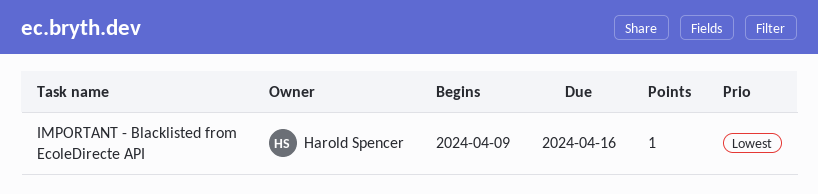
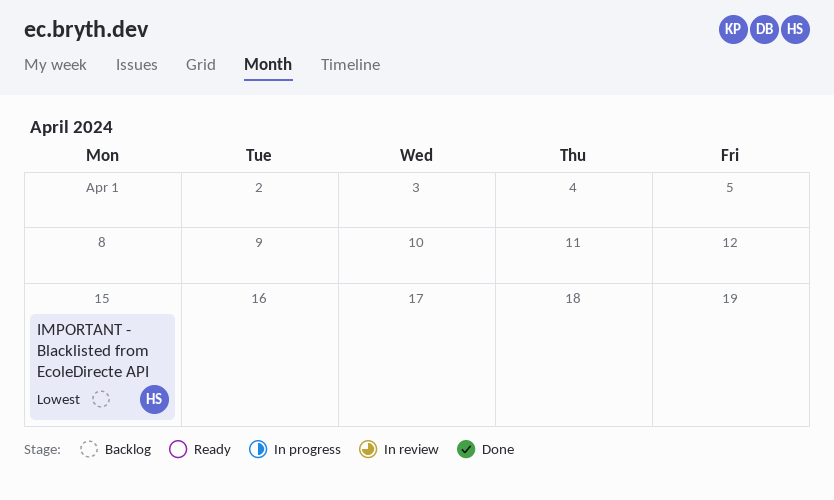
IMPORTANT - Blacklisted from EcoleDirecte API, due: Apr 16 -> Apr 15

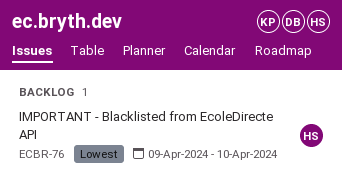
IMPORTANT - Blacklisted from EcoleDirecte API, due: Apr 15 -> Apr 10

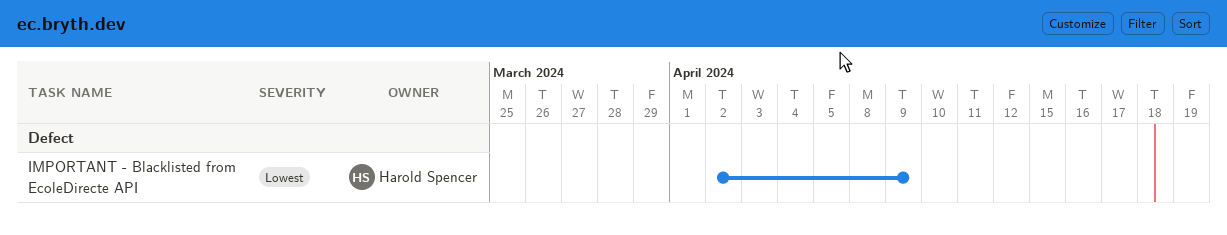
IMPORTANT - Blacklisted from EcoleDirecte API, start: Apr 9 -> Apr 2
IMPORTANT - Blacklisted from EcoleDirecte API, due: Apr 10 -> Apr 9

